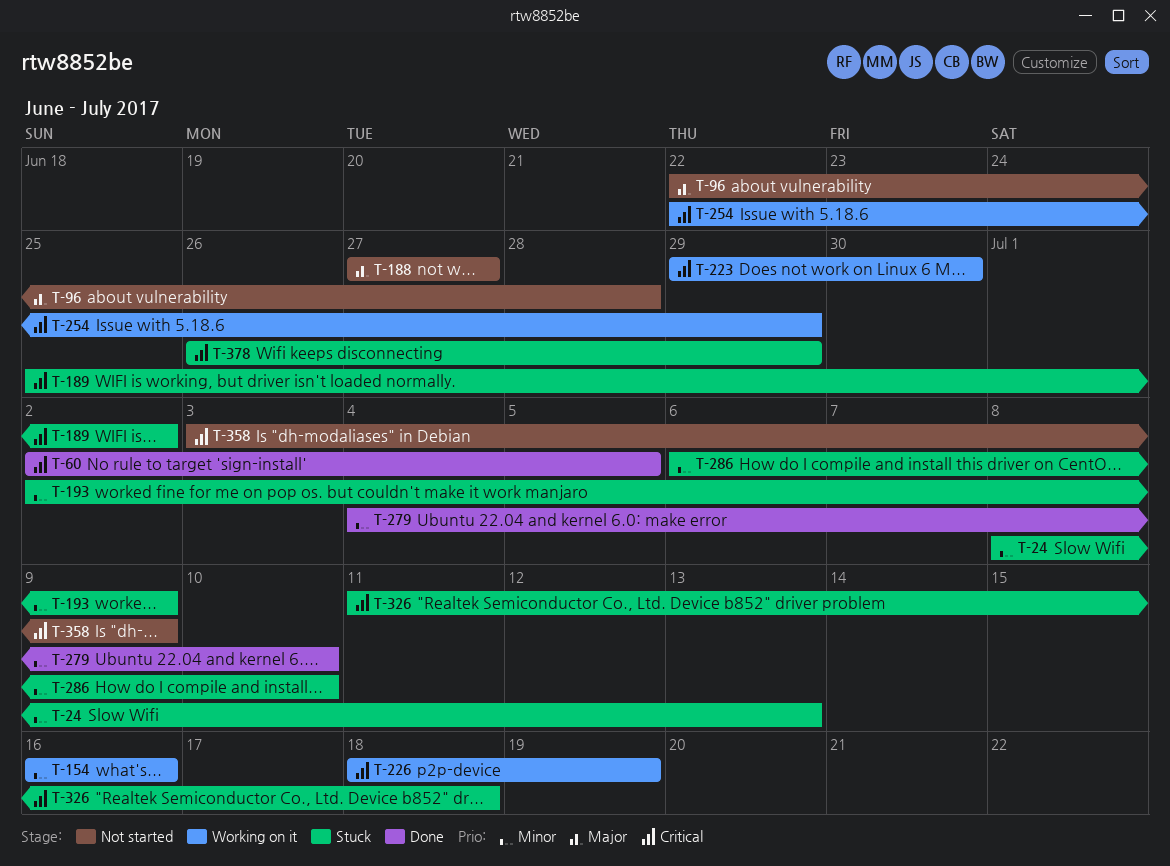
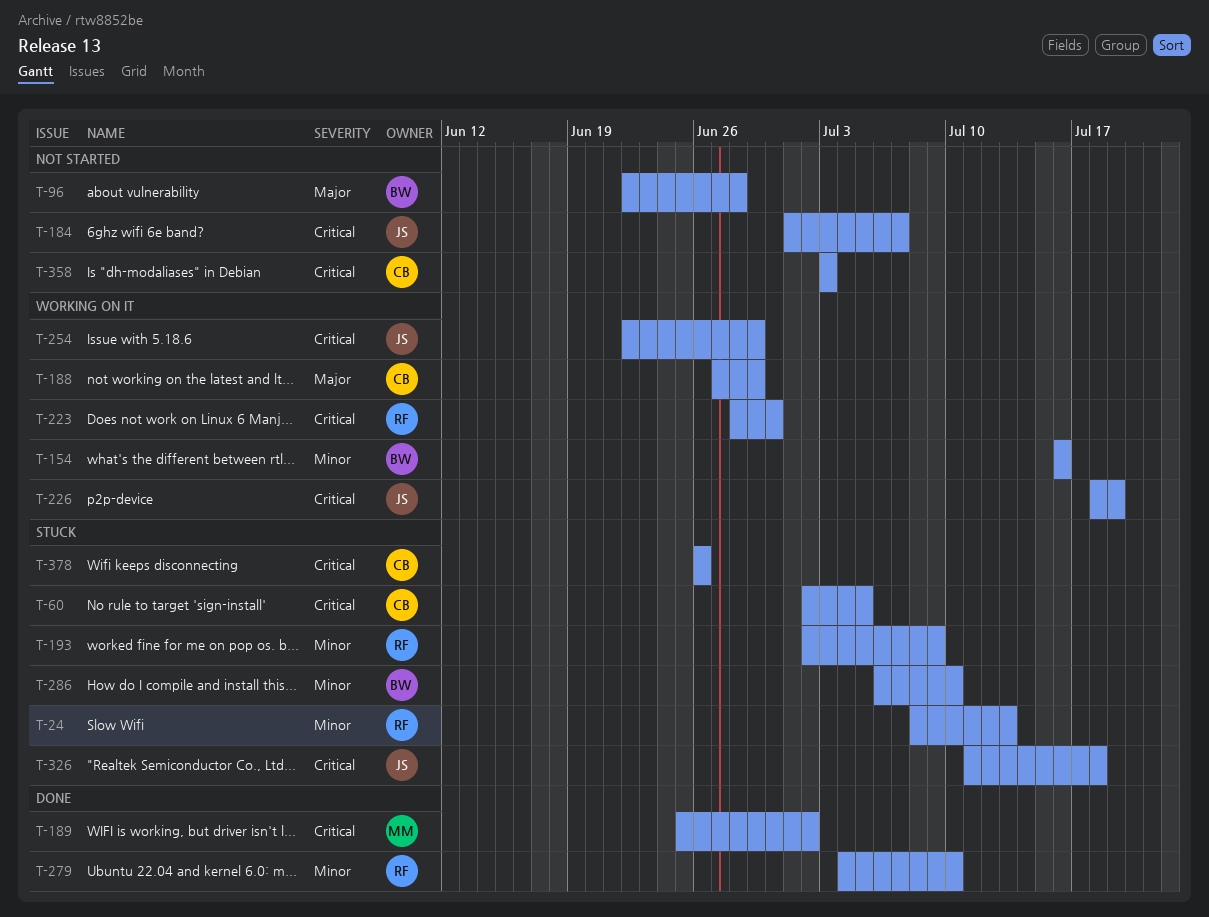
T-60, status: Done -> Stuck
T-184: none -> present
T-188, status: Not started -> Working on it
T-188, due: Jun 27 -> Jun 29
T-189, status: Stuck -> Done
T-223, start: Jun 29 -> Jun 28
T-358, due: Jul 9 -> Jul 3
T-378, due: Jun 29 -> Jun 26

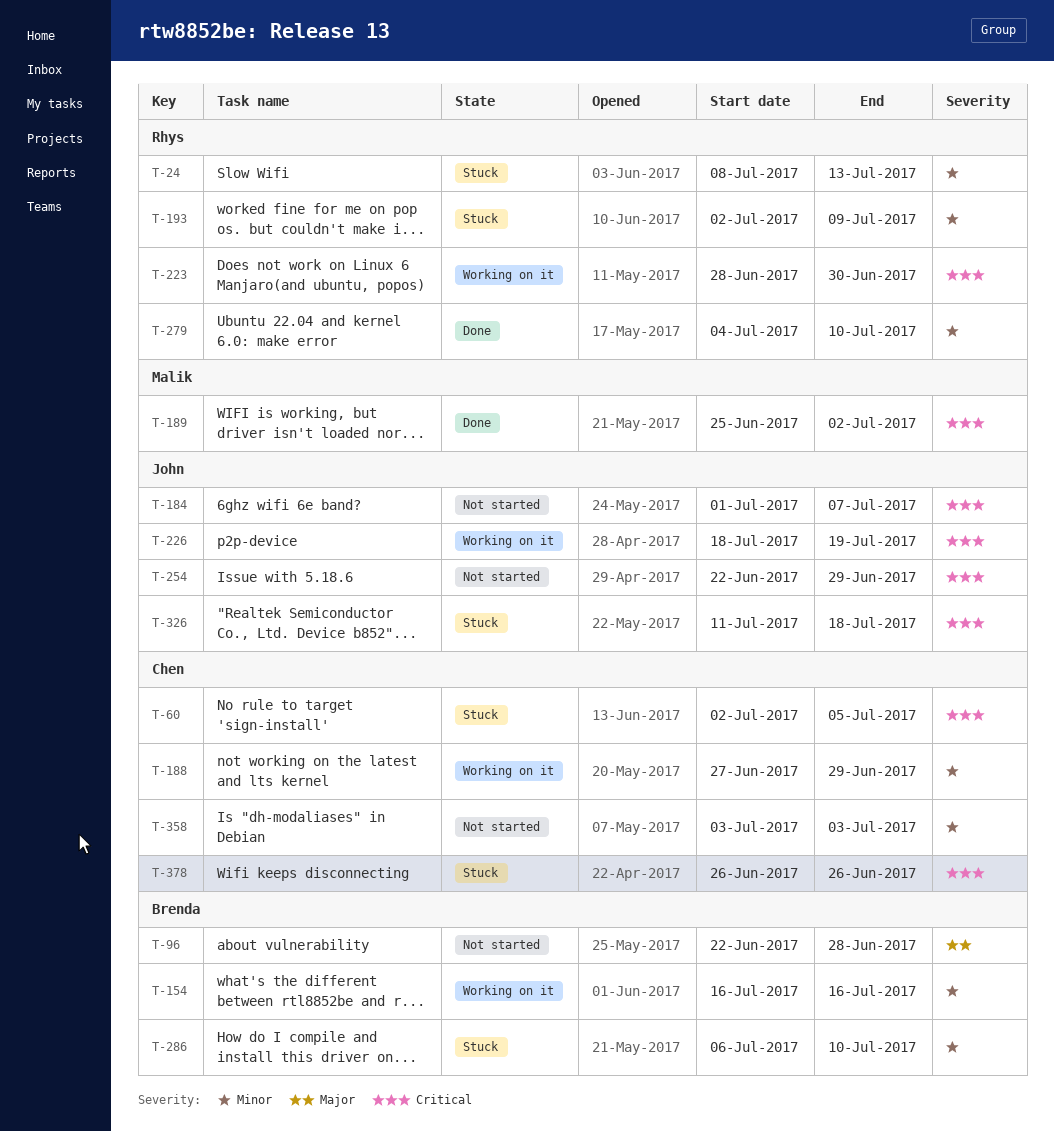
T-188, priority: Major -> Minor
T-254, status: Working on it -> Not started
T-358, priority: Critical -> Minor

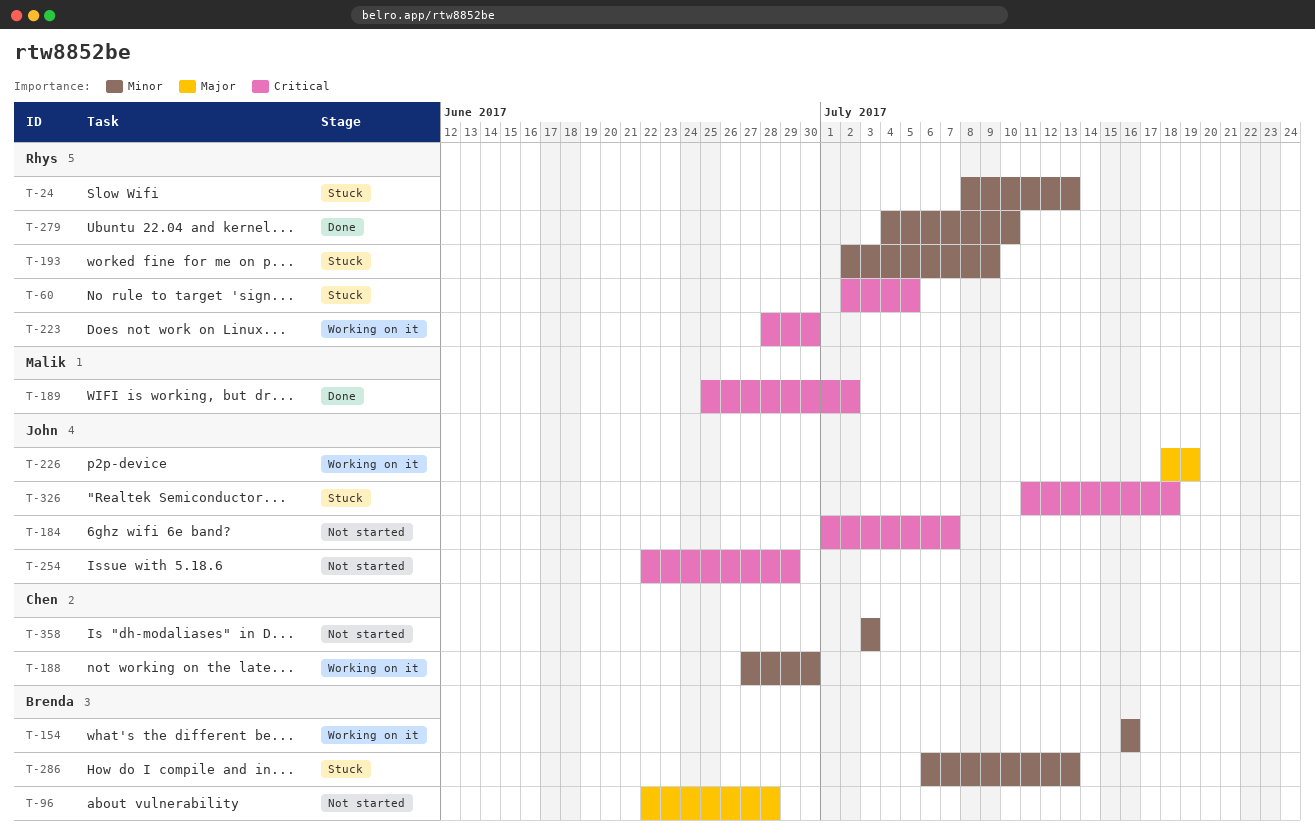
T-60, owner: Chen -> Rhys
T-188, due: Jun 29 -> Jun 30
T-226, priority: Critical -> Major
T-286, due: Jul 10 -> Jul 13
T-378: present -> none

